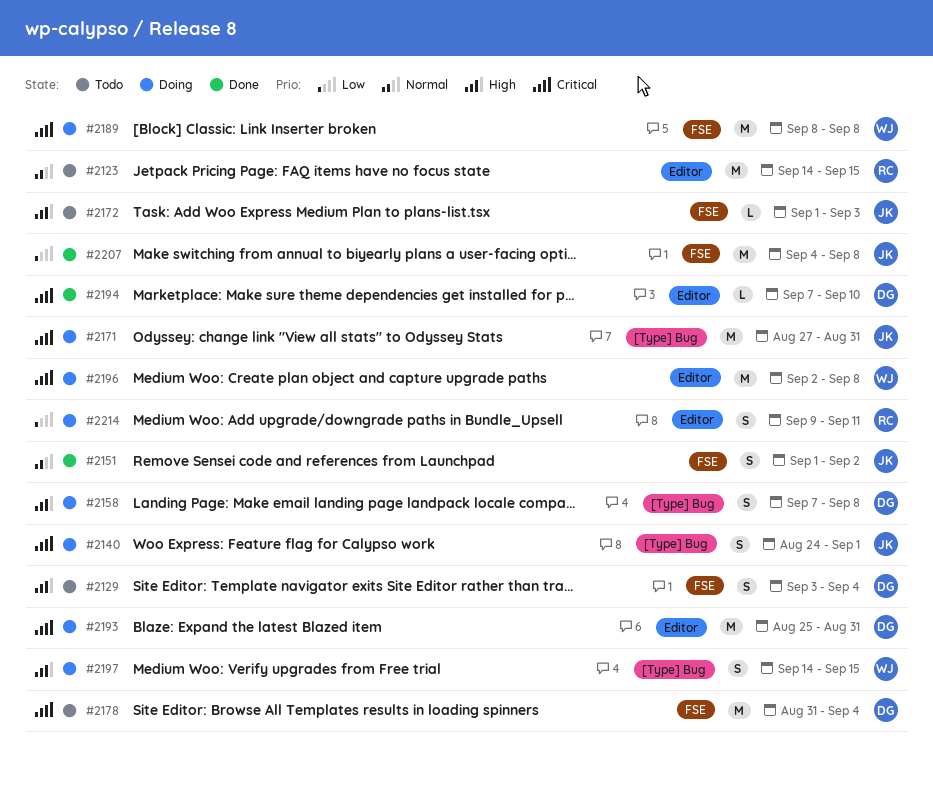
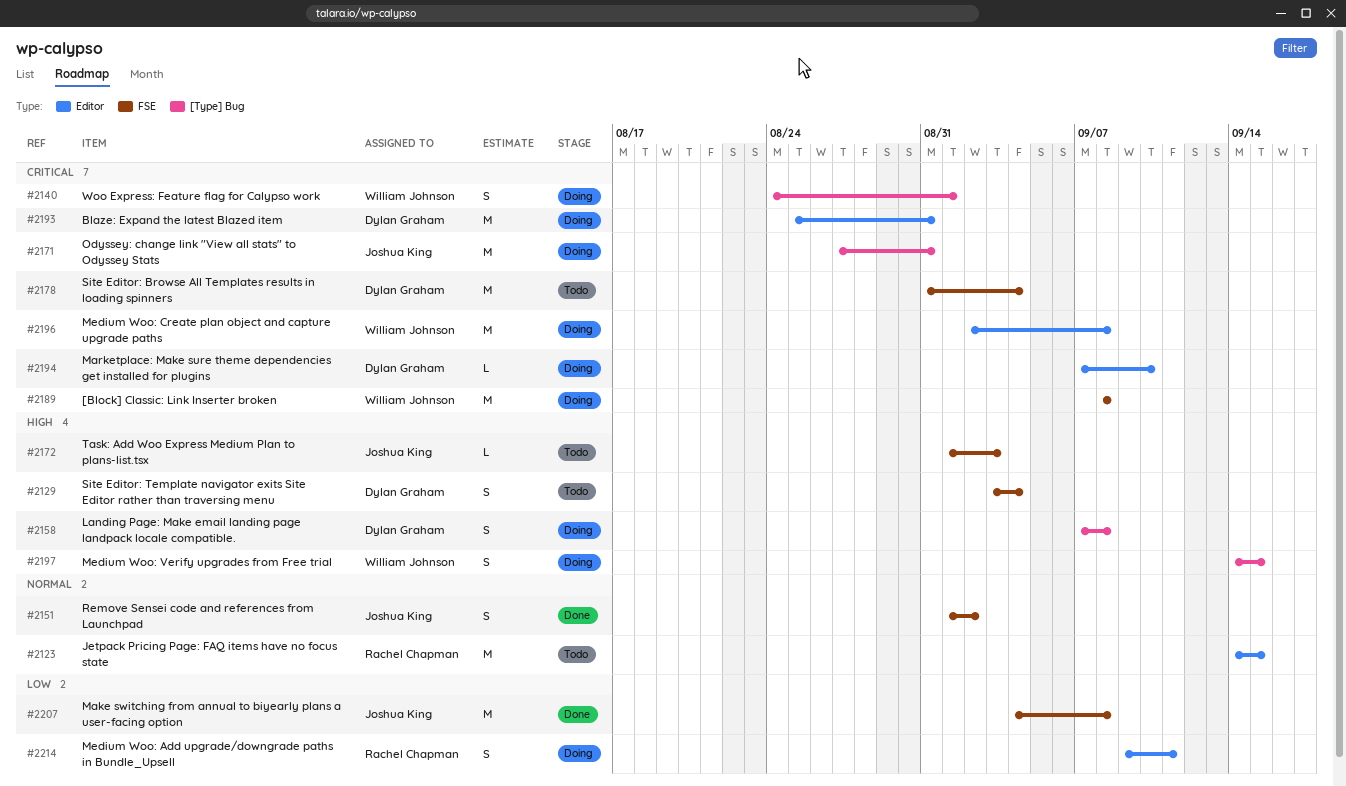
#2140, owner: Joshua King -> William Johnson
#2194, status: Done -> Doing

